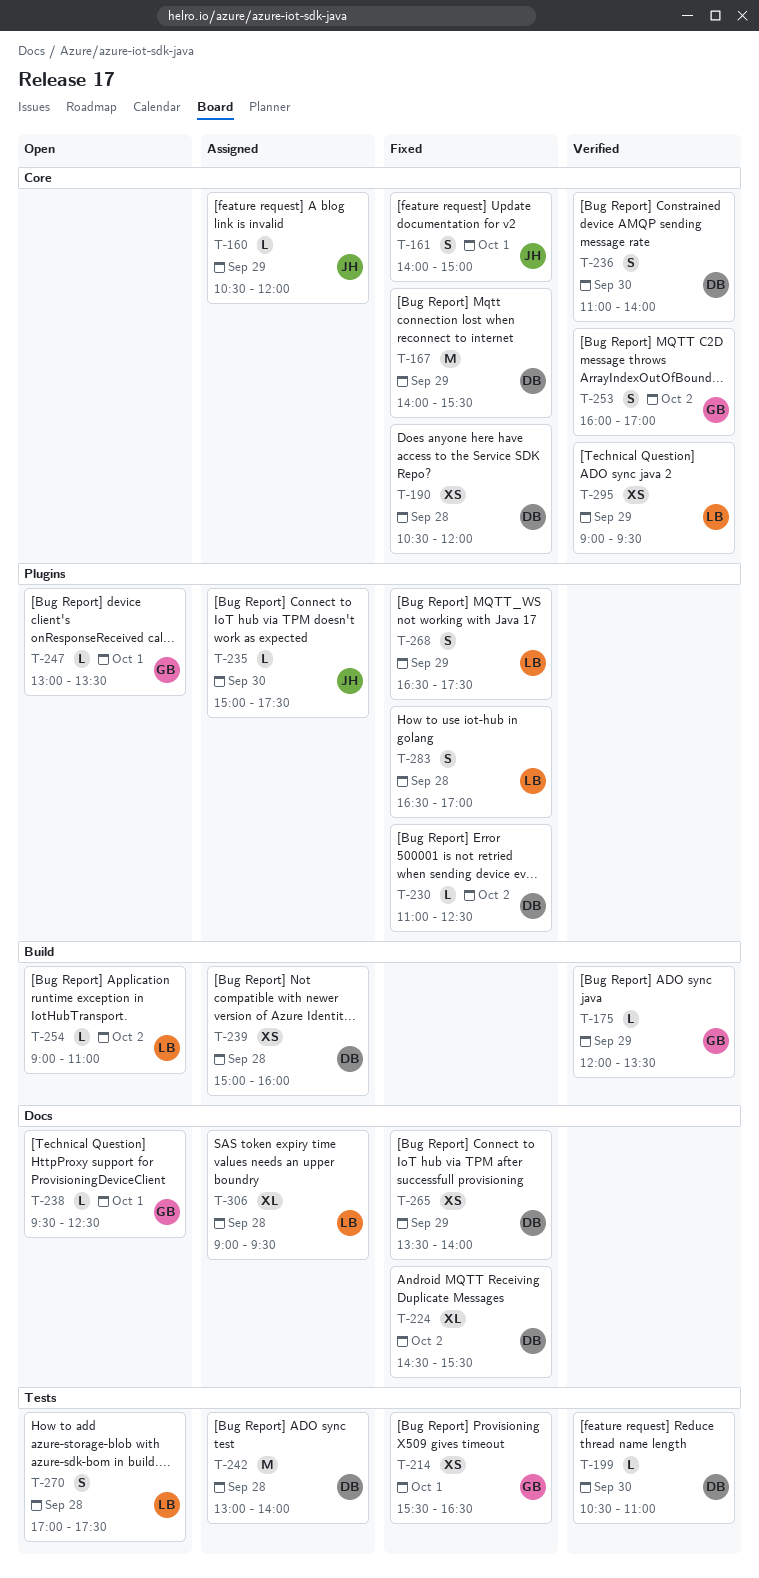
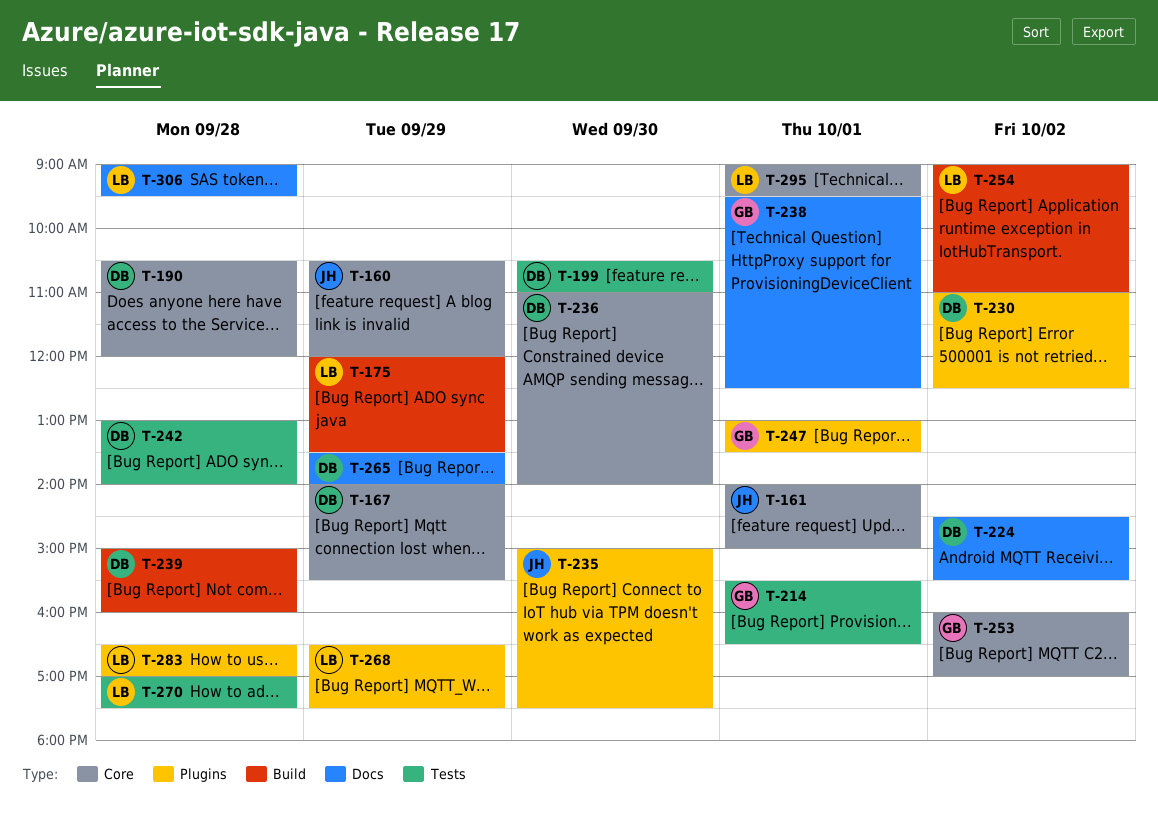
T-175, owner: GB -> LB
T-295, day: Sep 29 -> Oct 1

